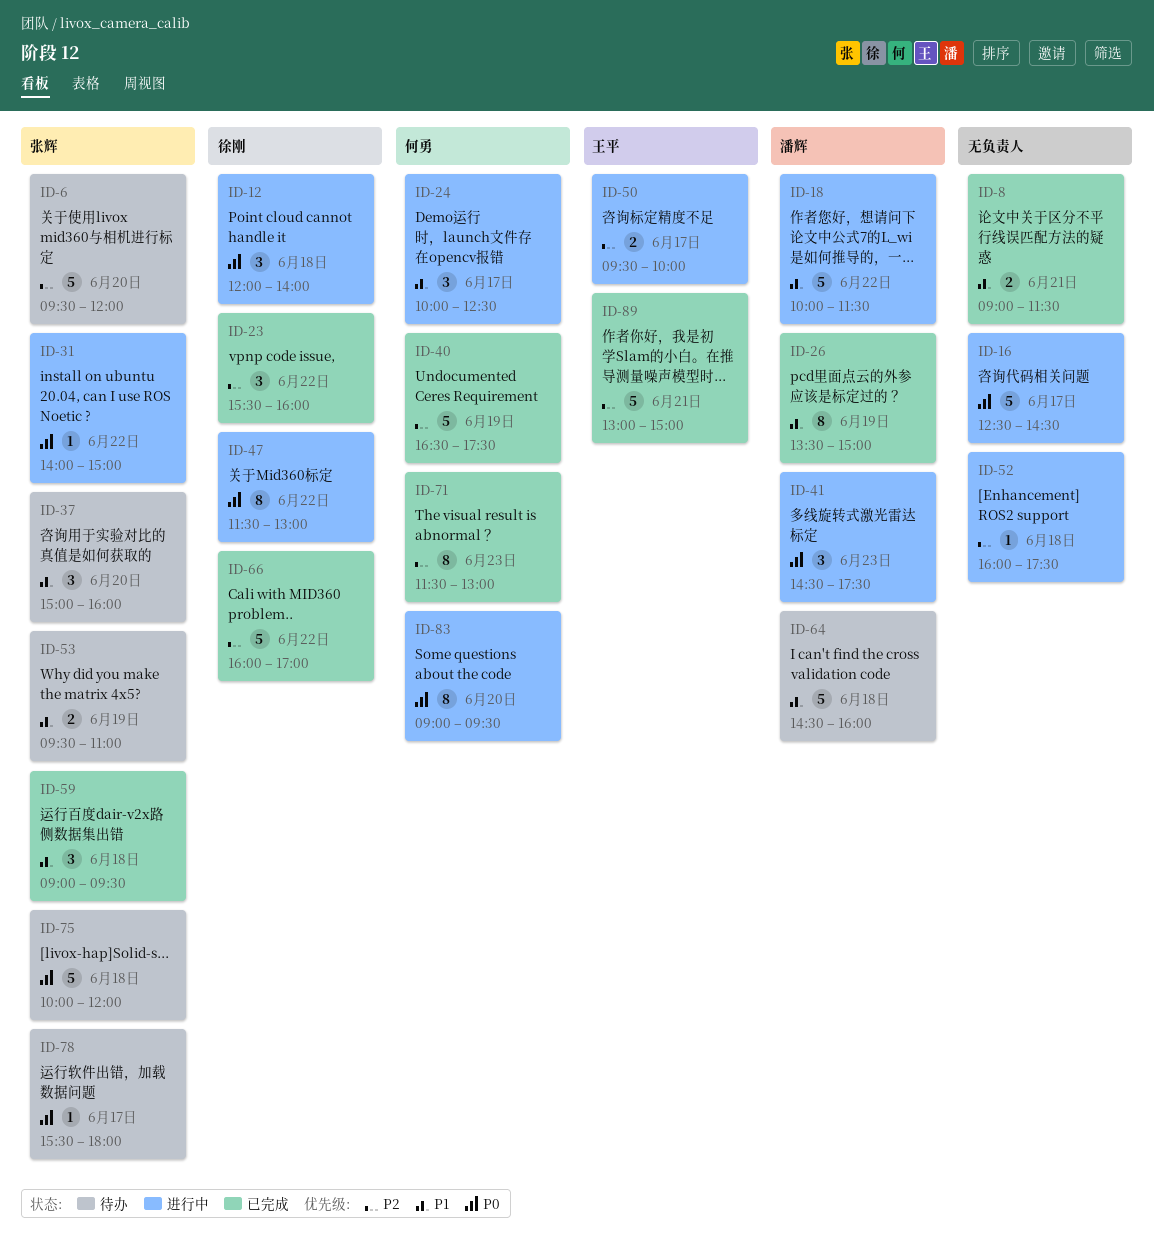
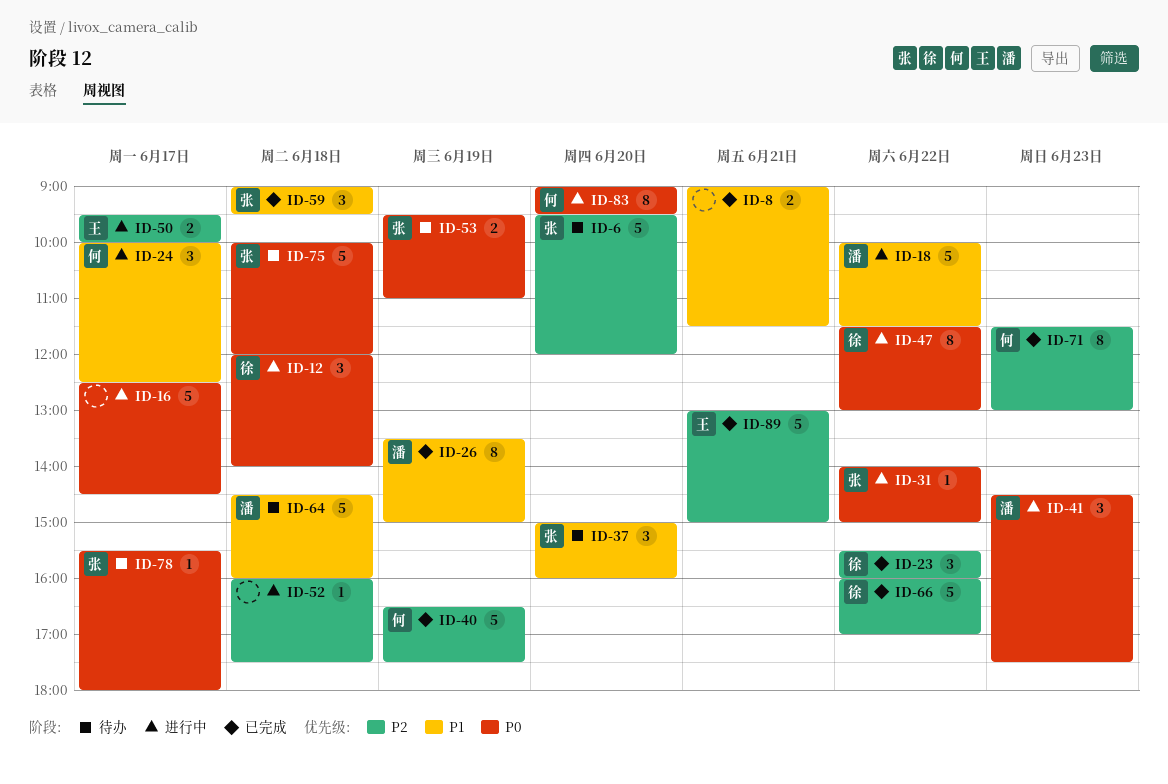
ID-53, priority: P1 -> P0

